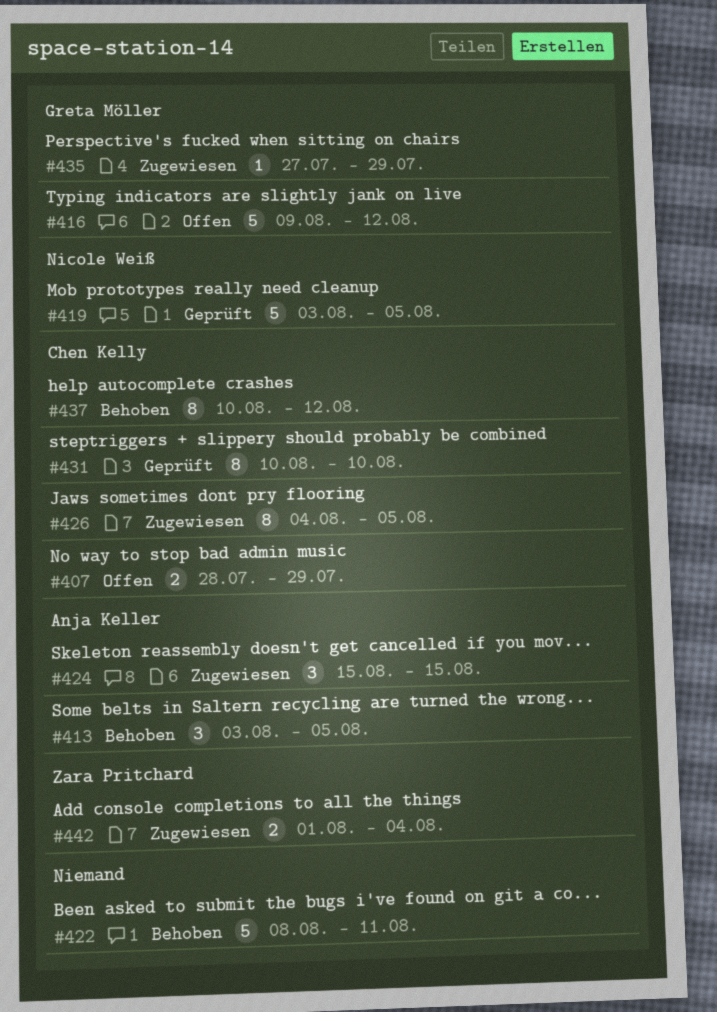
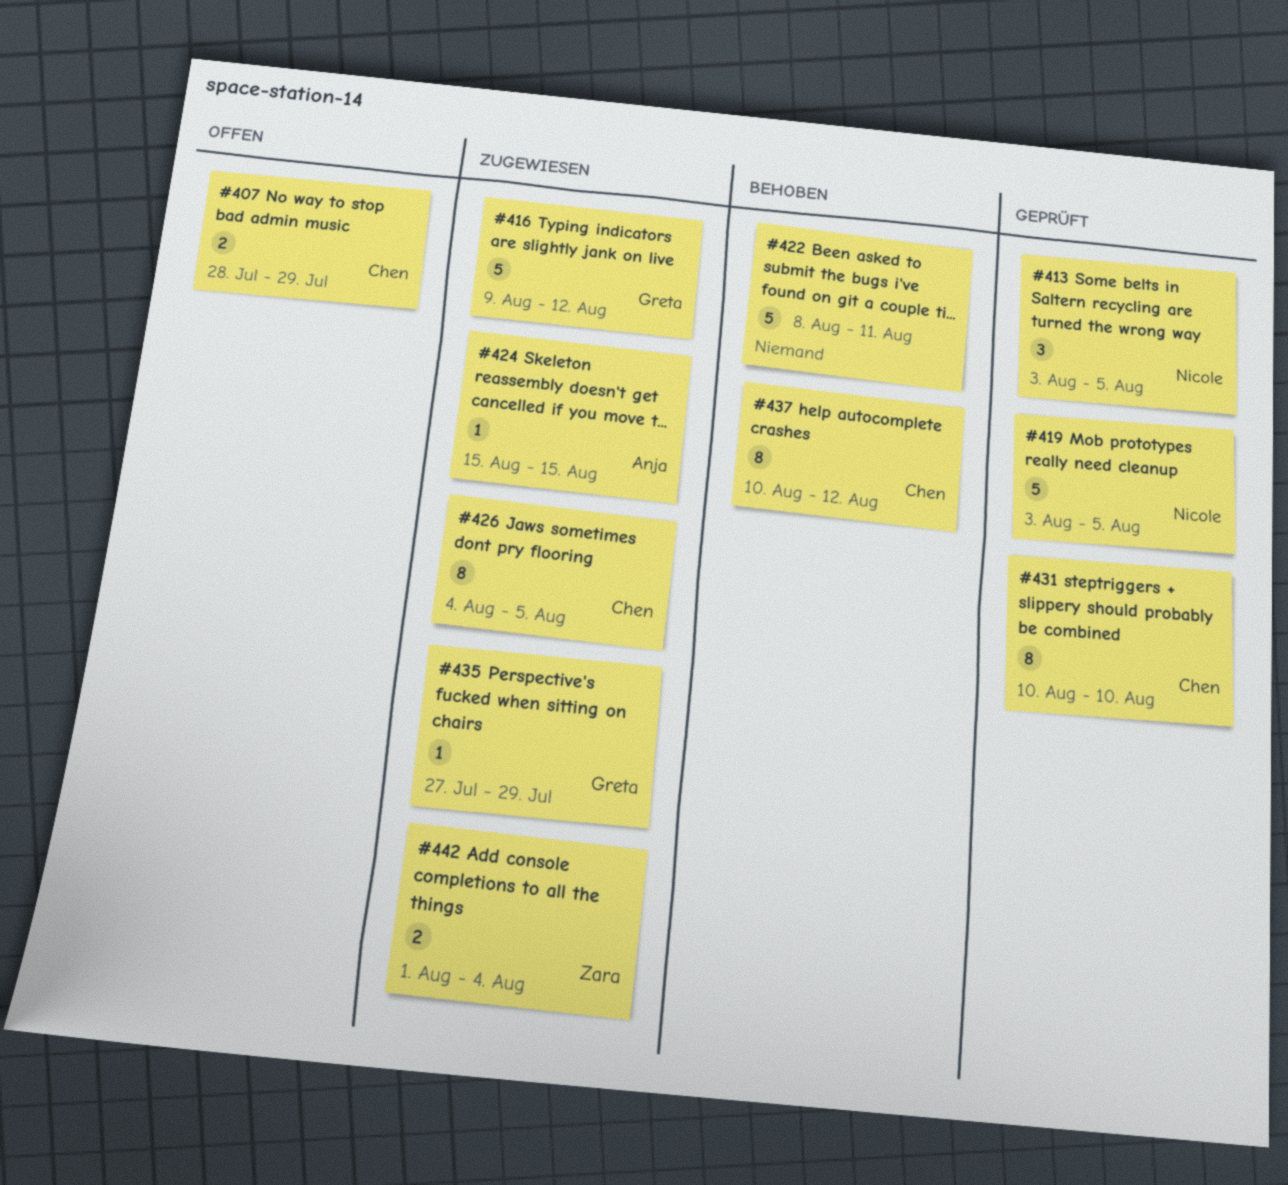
#413, status: Behoben -> Geprüft
#413, owner: Anja Keller -> Nicole Weiß
#416, status: Offen -> Zugewiesen
#424, estimate: 3 -> 1

